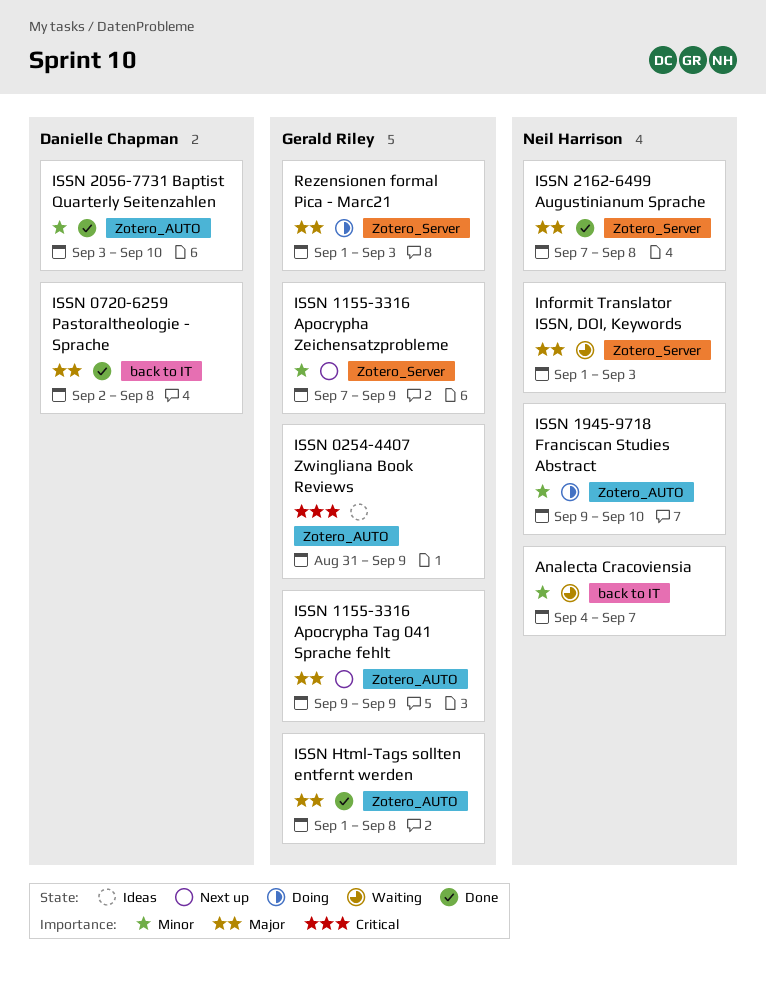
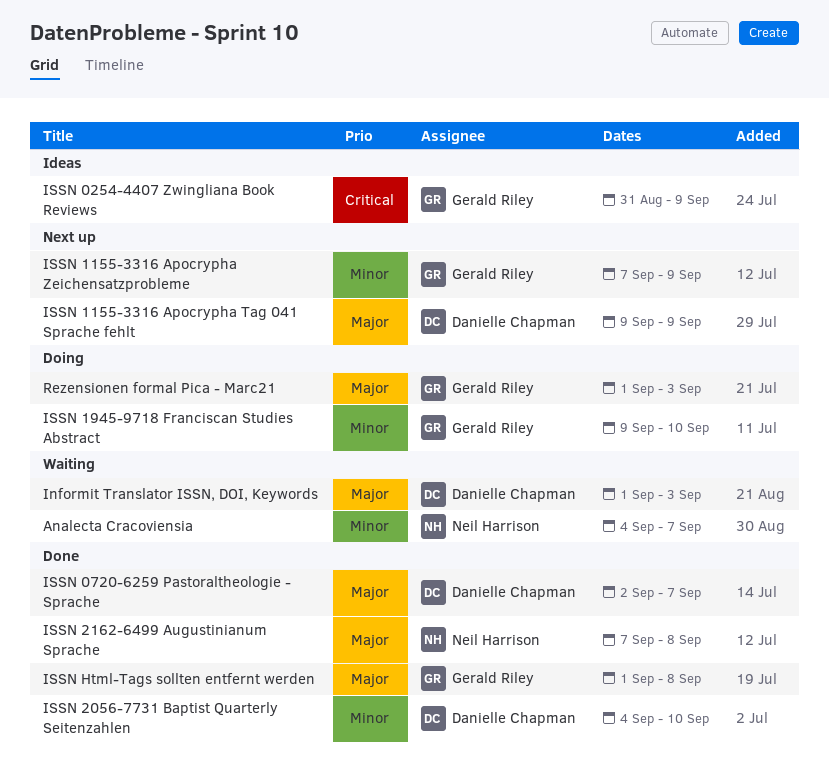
Informit Translator ISSN, DOI, Keywords, owner: Neil Harrison -> Danielle Chapman
ISSN 0720-6259 Pastoraltheologie - Sprache, due: Sep 8 -> Sep 7
ISSN 1155-3316 Apocrypha Tag 041 Sprache fehlt, owner: Gerald Riley -> Danielle Chapman
ISSN 1945-9718 Franciscan Studies Abstract, owner: Neil Harrison -> Gerald Riley
ISSN 2056-7731 Baptist Quarterly Seitenzahlen, start: Sep 3 -> Sep 4

